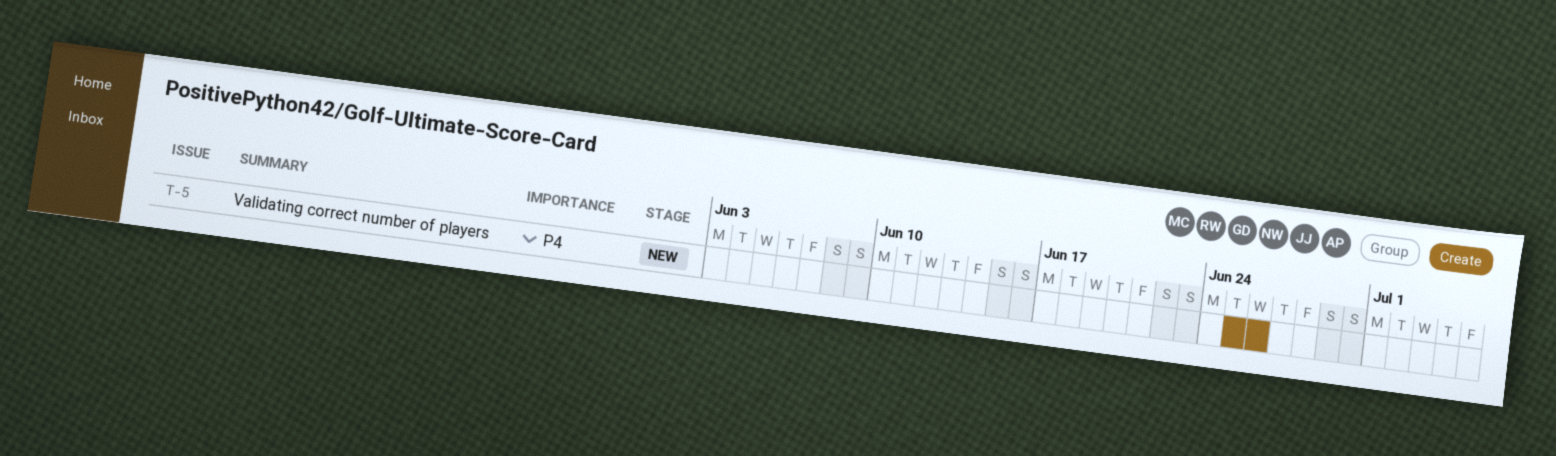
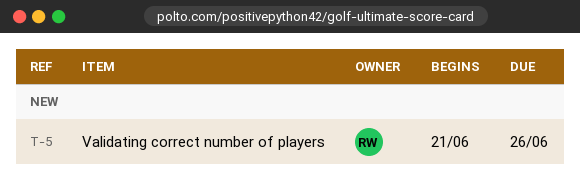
T-5, start: Jun 25 -> Jun 21

